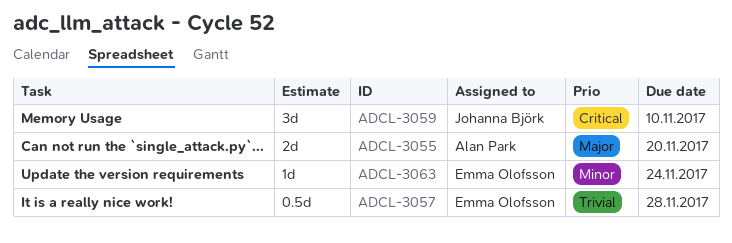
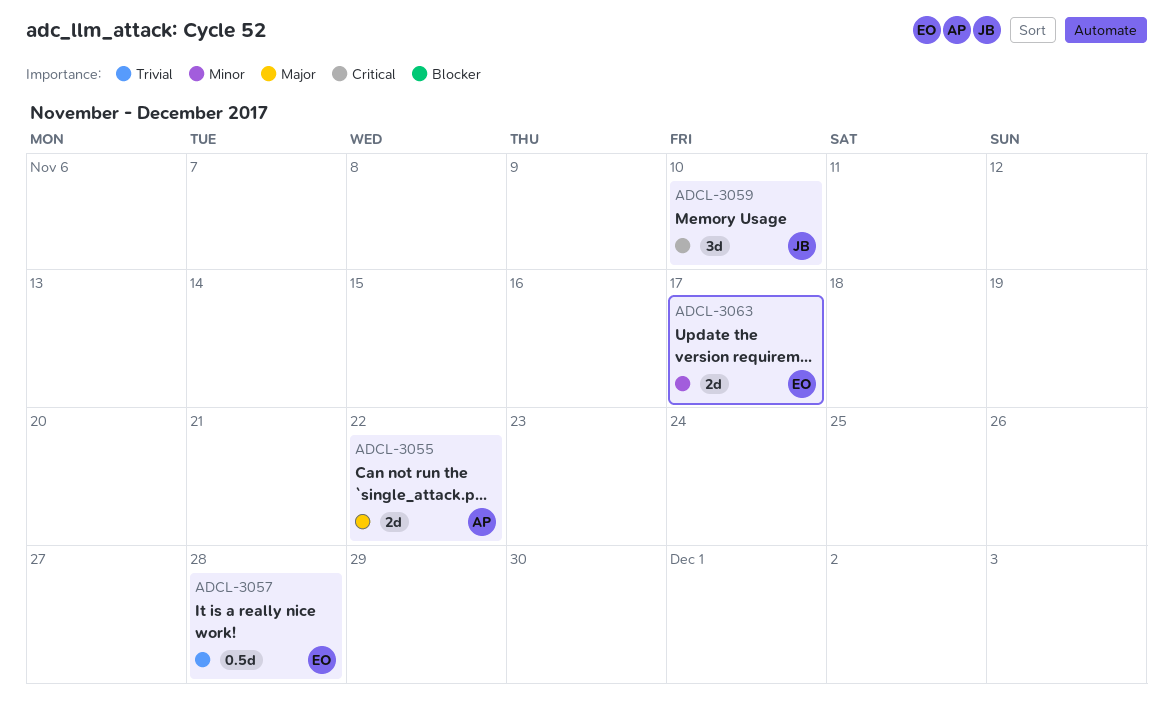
ADCL-3055, due: Nov 20 -> Nov 22
ADCL-3063, estimate: 1d -> 2d
ADCL-3063, due: Nov 24 -> Nov 17

